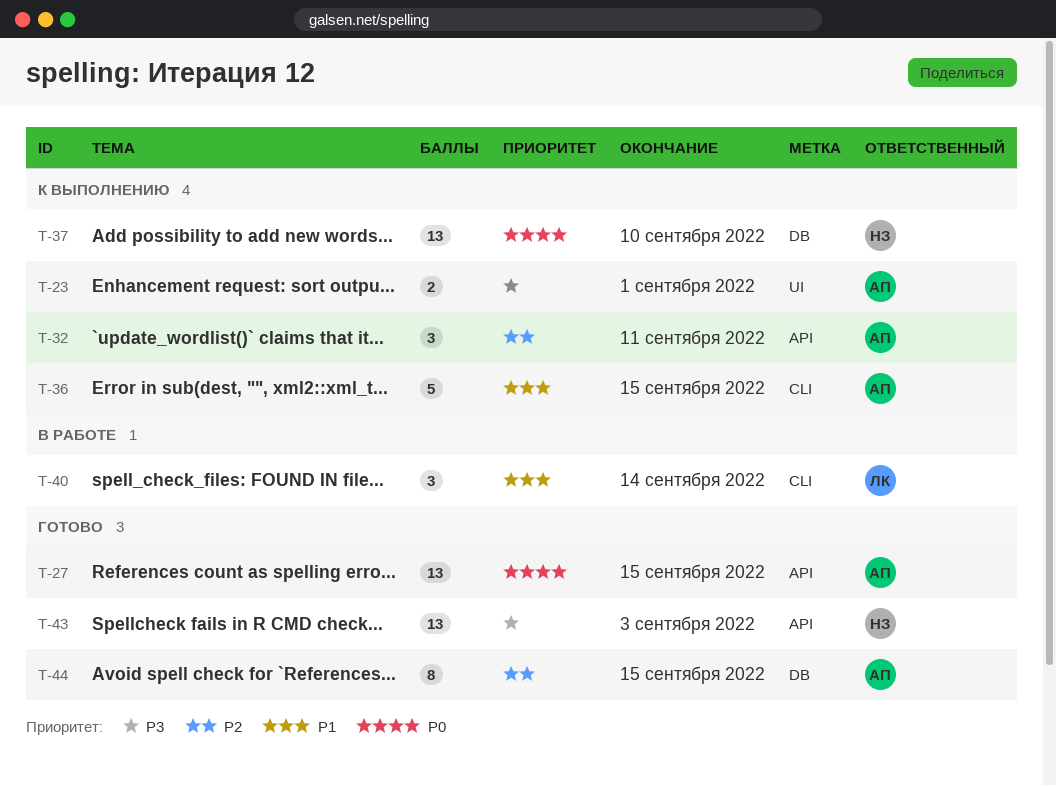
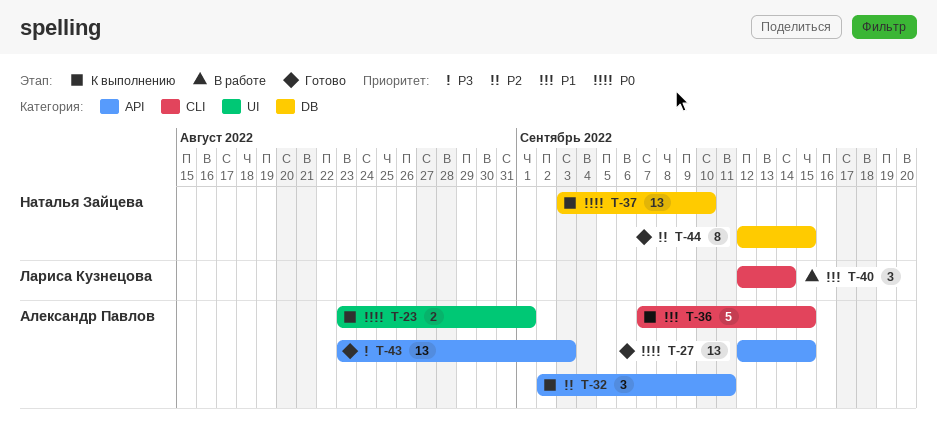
T-23, priority: P3 -> P0
T-43, owner: Наталья Зайцева -> Александр Павлов
T-44, owner: Александр Павлов -> Наталья Зайцева

